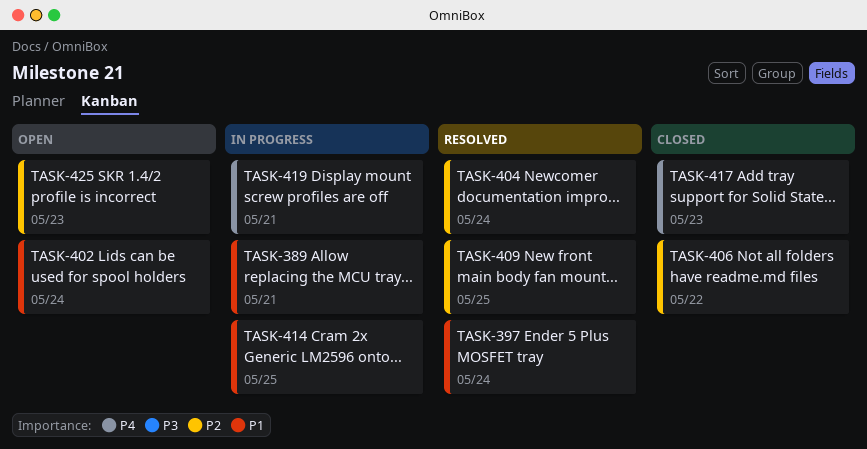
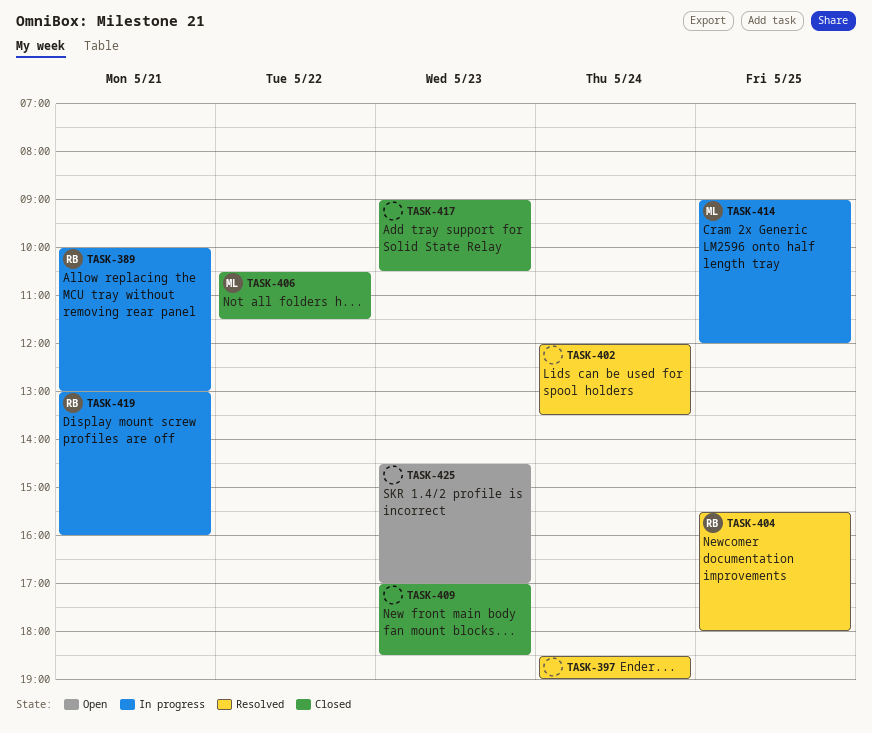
TASK-402, status: Open -> Resolved
TASK-404, day: May 24 -> May 25
TASK-409, status: Resolved -> Closed
TASK-409, day: May 25 -> May 23

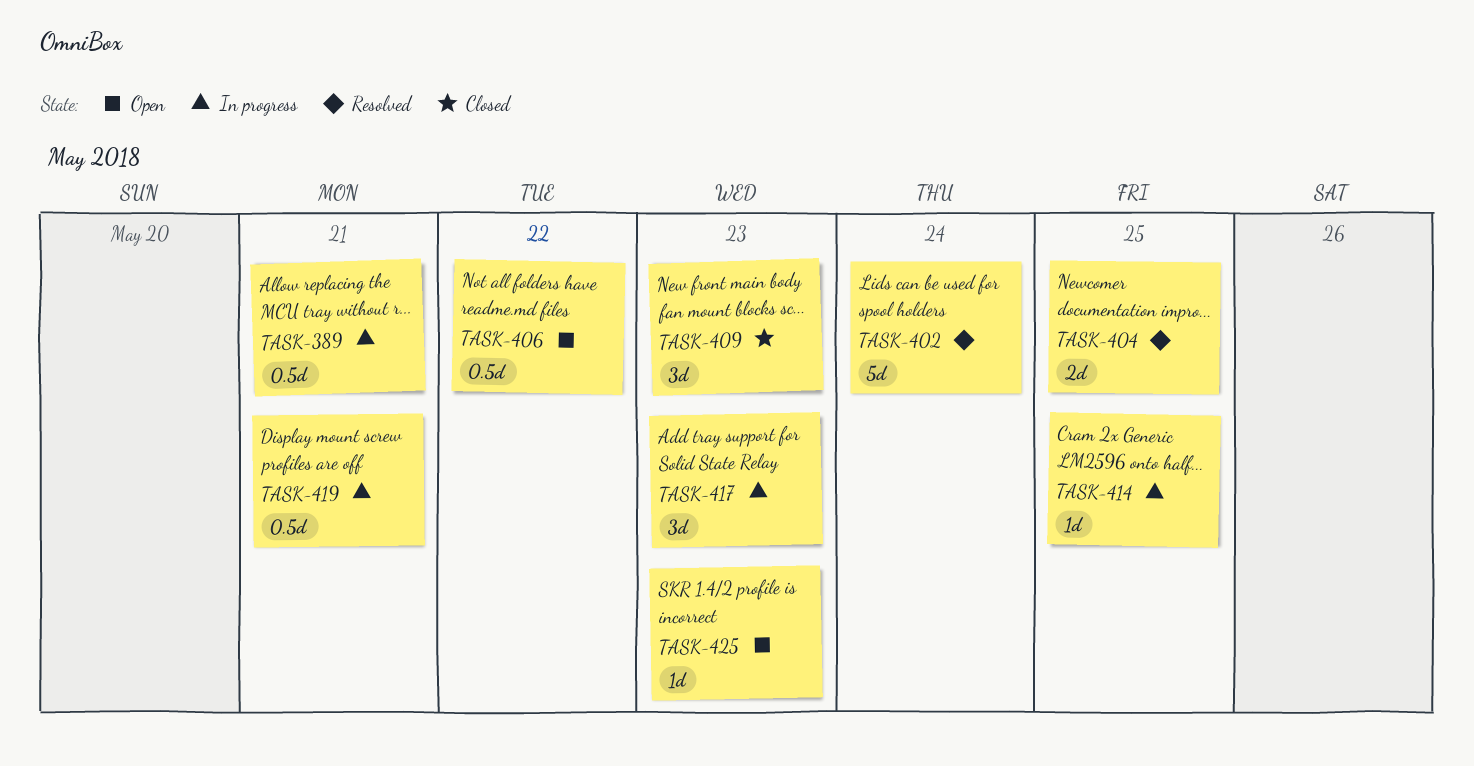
TASK-397: present -> none
TASK-406, status: Closed -> Open
TASK-417, status: Closed -> In progress

